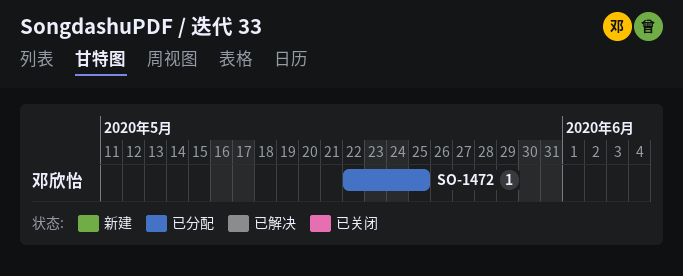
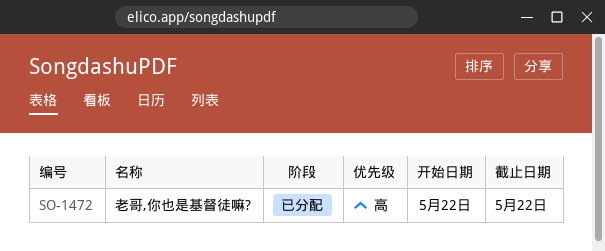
SO-1472, due: May 25 -> May 22

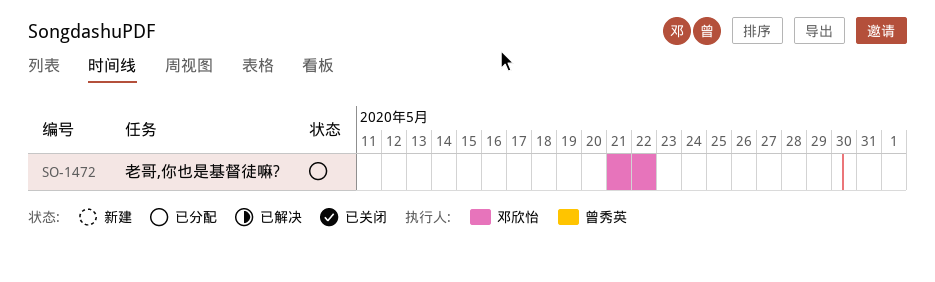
SO-1472, start: May 22 -> May 21

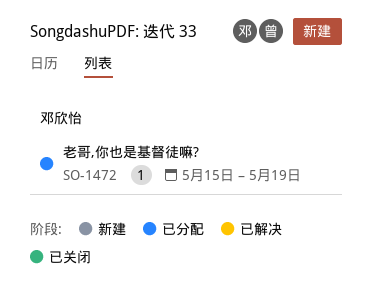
SO-1472, start: May 21 -> May 15
SO-1472, due: May 22 -> May 19

